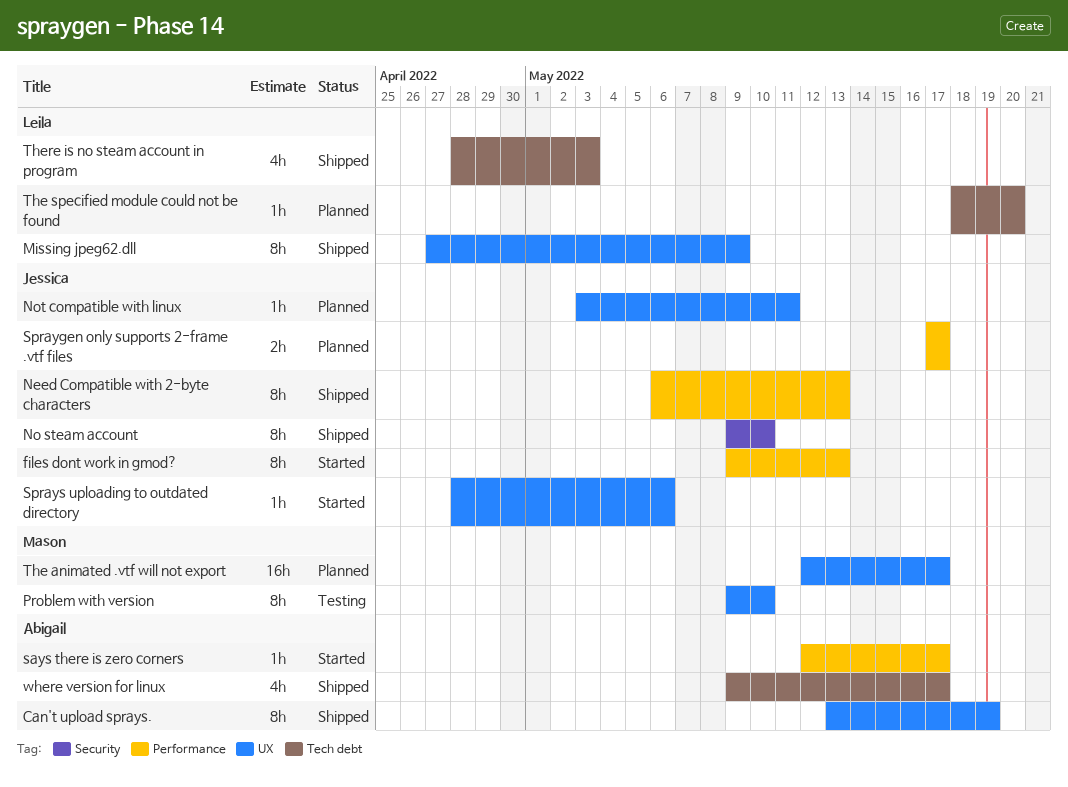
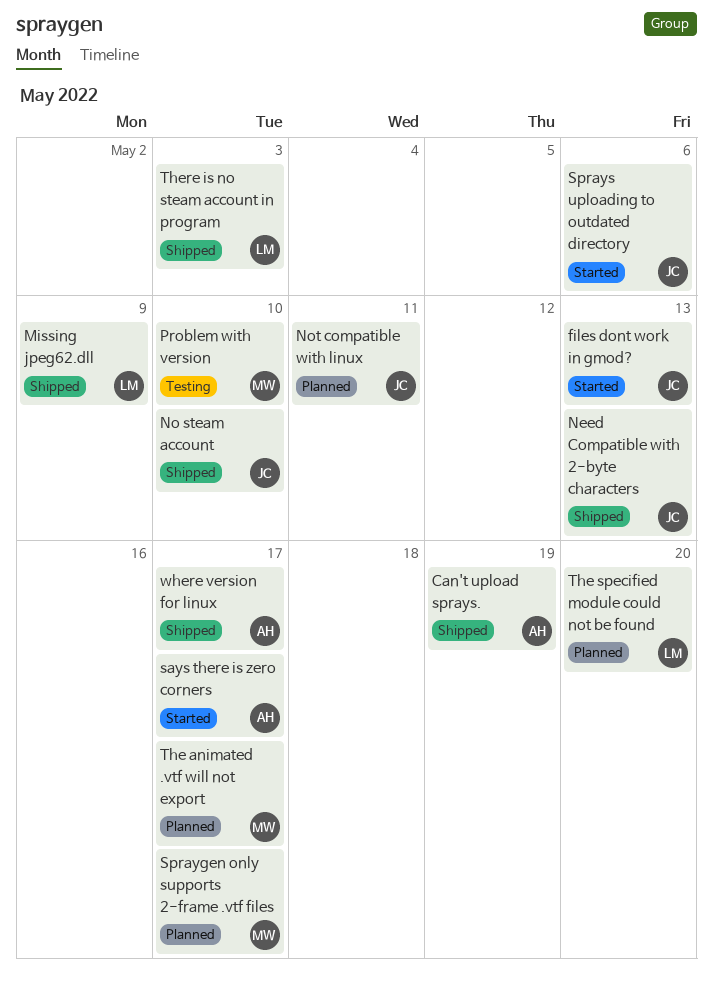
Spraygen only supports 2-frame .vtf files, owner: Jessica -> Mason

